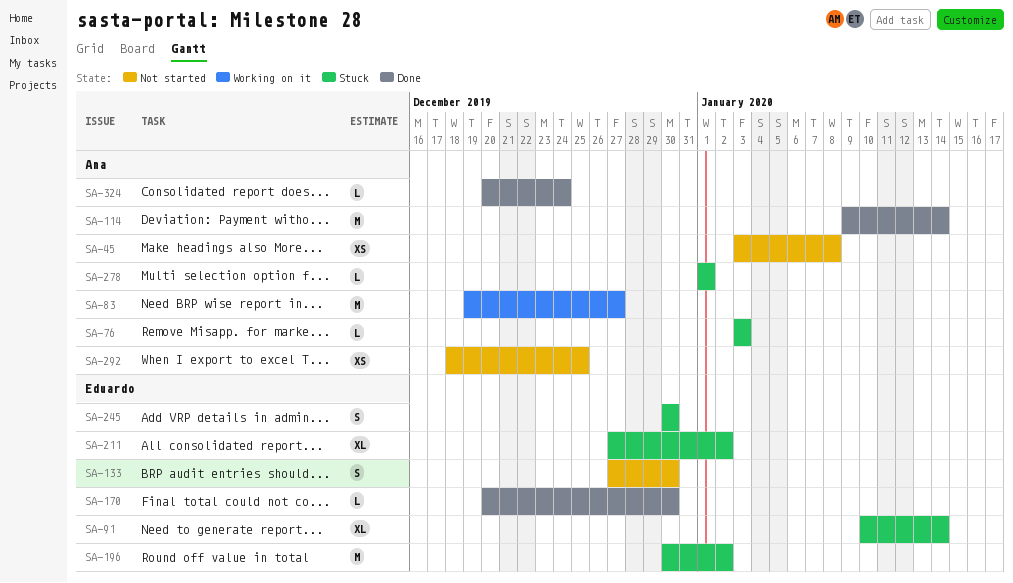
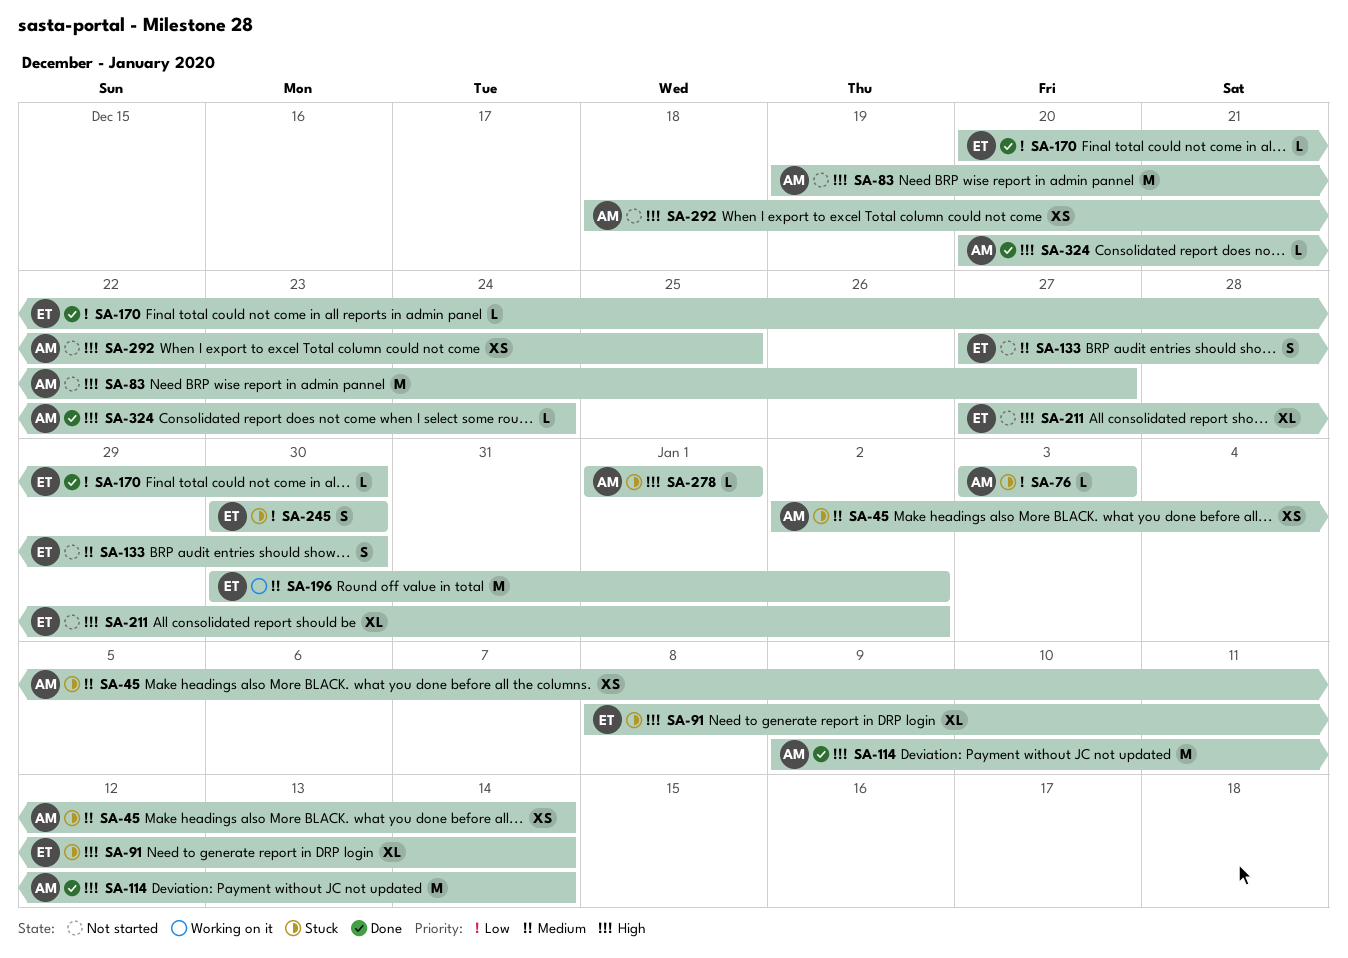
SA-45, status: Not started -> Stuck
SA-45, start: Jan 3 -> Jan 2
SA-45, due: Jan 8 -> Jan 14
SA-83, status: Working on it -> Not started
SA-91, start: Jan 10 -> Jan 8
SA-196, status: Stuck -> Working on it
SA-211, status: Stuck -> Not started

